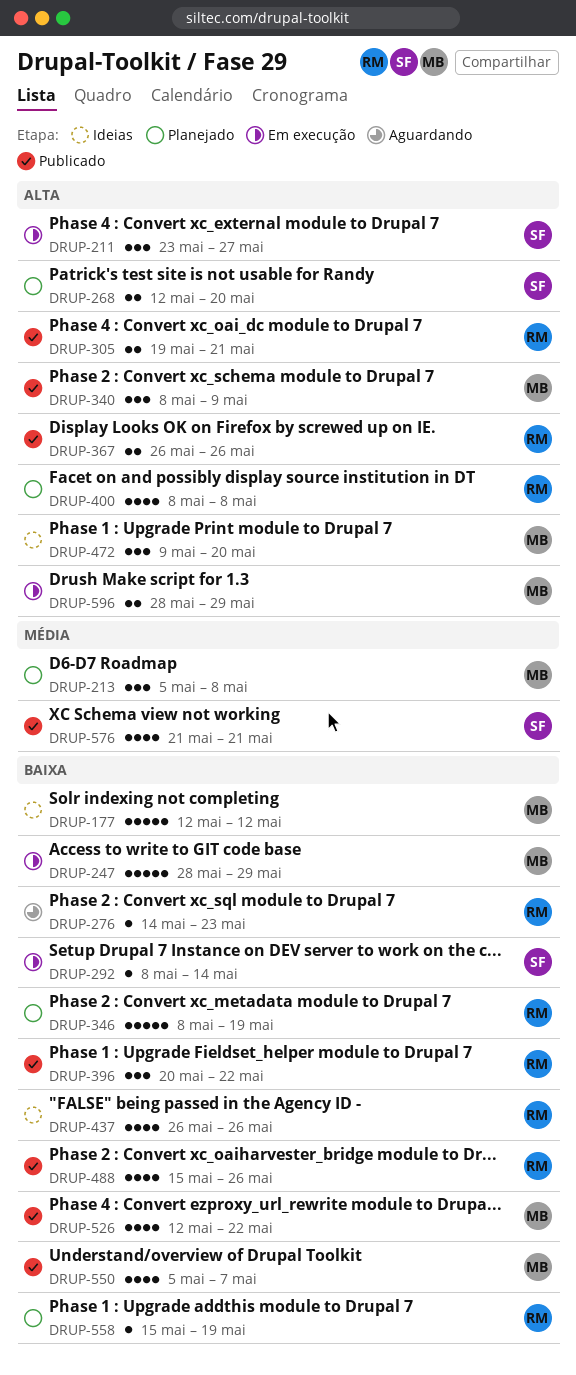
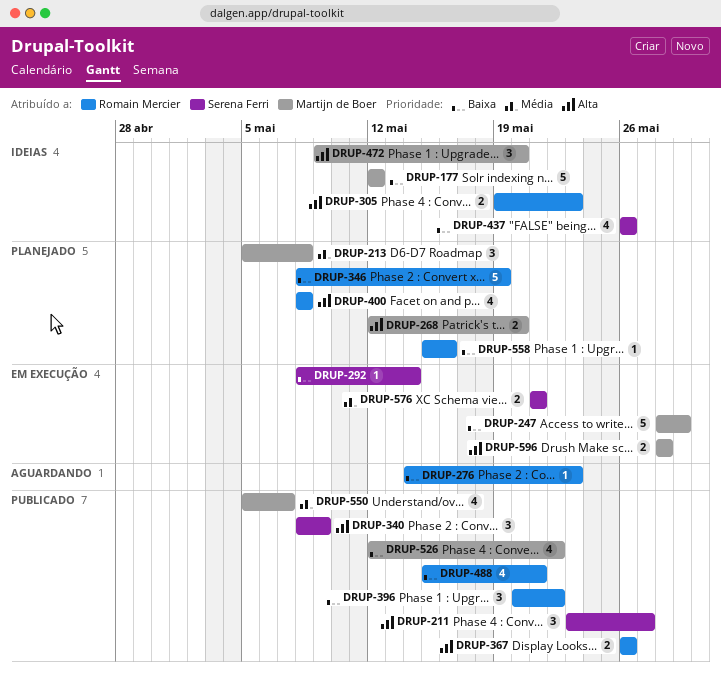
DRUP-211, status: Em execução -> Publicado
DRUP-268, owner: Serena Ferri -> Martijn de Boer
DRUP-305, status: Publicado -> Ideias
DRUP-305, due: May 21 -> May 23
DRUP-340, owner: Martijn de Boer -> Serena Ferri
DRUP-437, owner: Romain Mercier -> Serena Ferri
DRUP-488, due: May 26 -> May 21
DRUP-550, priority: Baixa -> Média
DRUP-558, due: May 19 -> May 16
DRUP-576, status: Publicado -> Em execução
DRUP-576, estimate: 4 -> 2
DRUP-596, due: May 29 -> May 28

